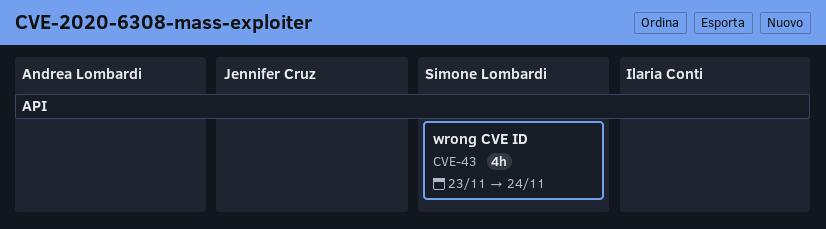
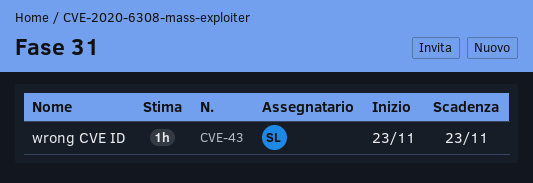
CVE-43, estimate: 4h -> 1h
CVE-43, due: Nov 24 -> Nov 23

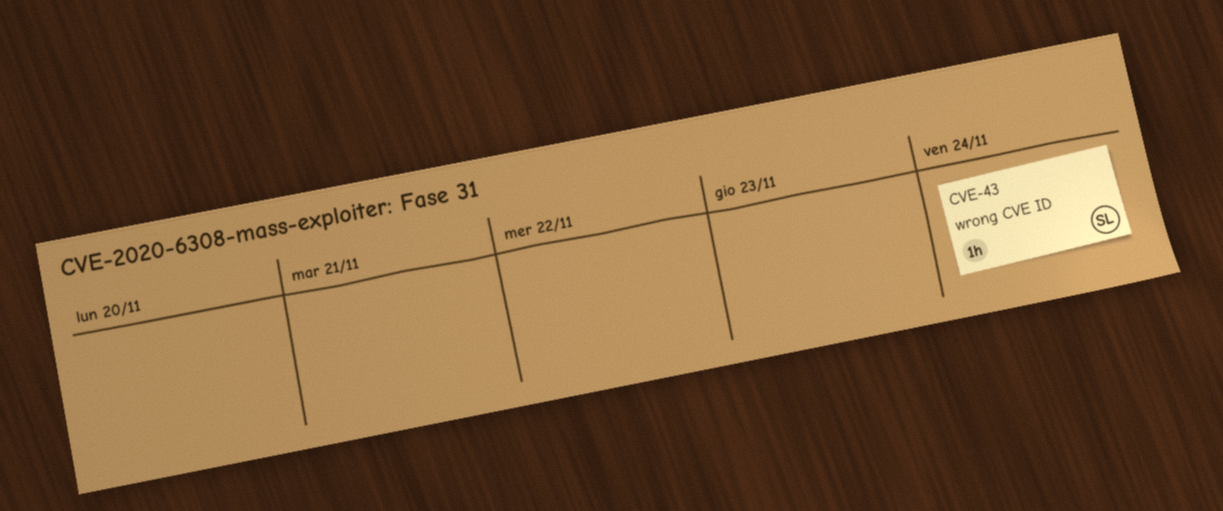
CVE-43, due: Nov 23 -> Nov 24

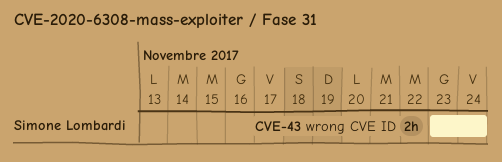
CVE-43, estimate: 1h -> 2h

